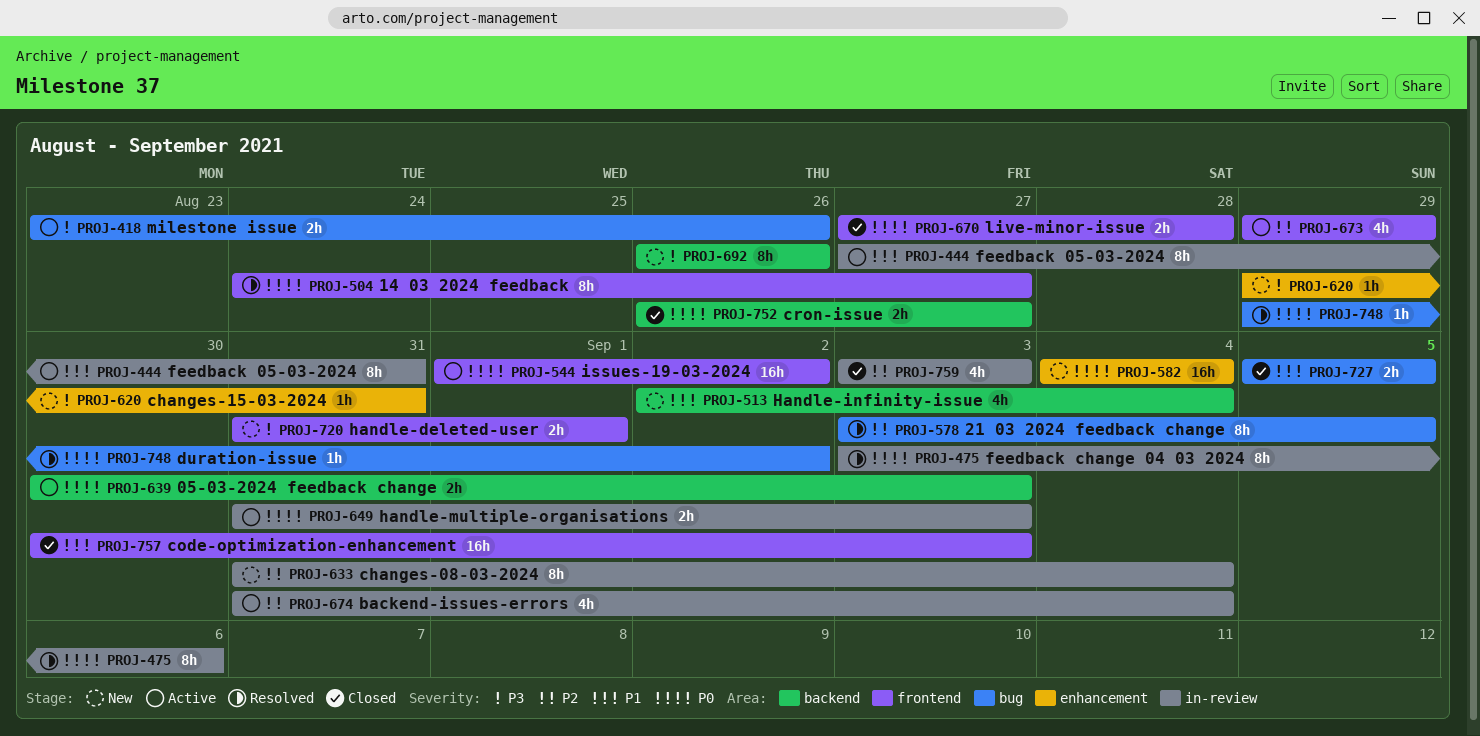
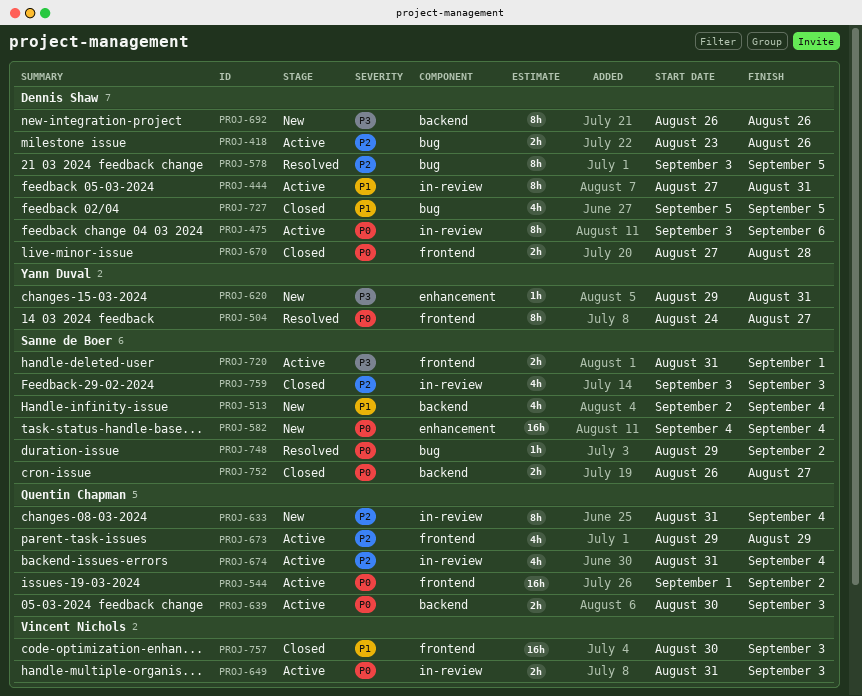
PROJ-418, priority: P3 -> P2
PROJ-475, status: Resolved -> Active
PROJ-720, status: New -> Active
PROJ-727, estimate: 2h -> 4h

